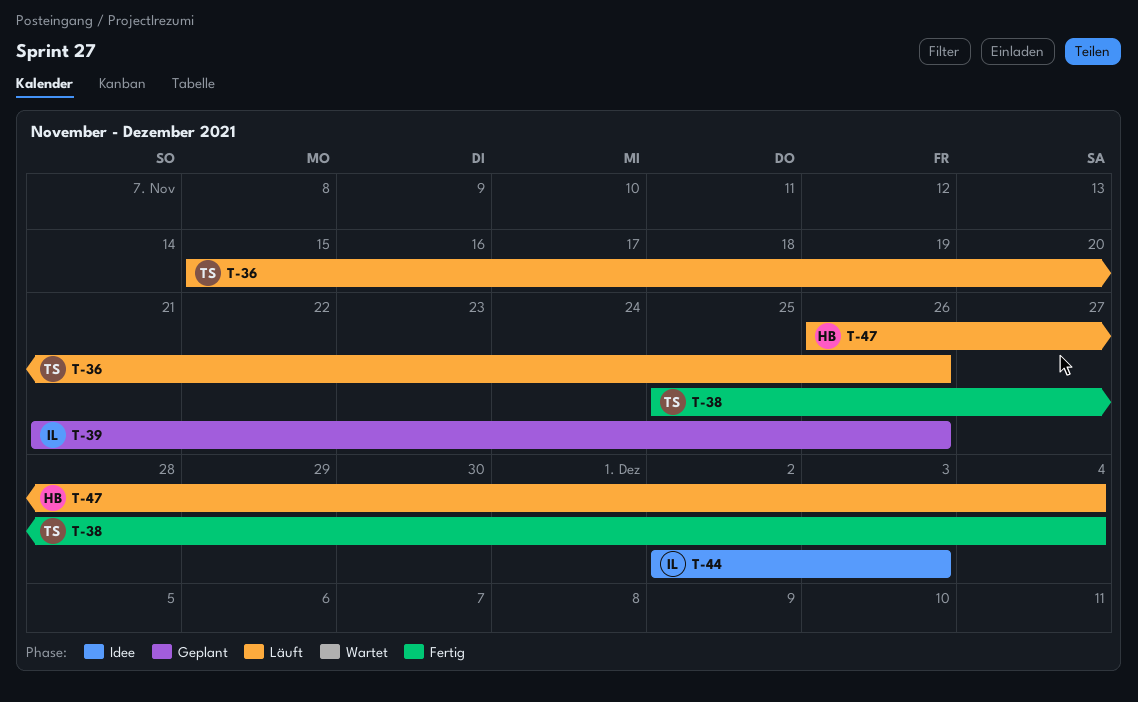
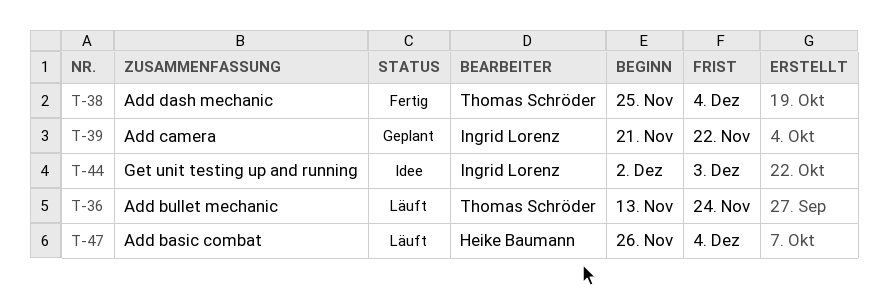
T-36, start: Nov 15 -> Nov 13
T-36, due: Nov 26 -> Nov 24
T-39, due: Nov 26 -> Nov 22

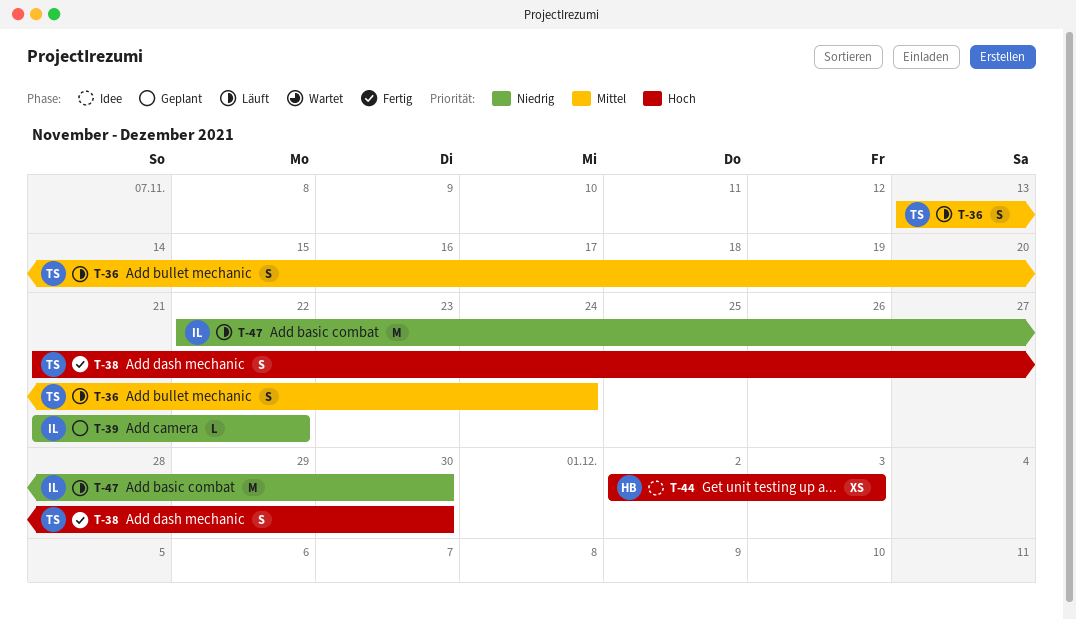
T-38, start: Nov 25 -> Nov 21
T-38, due: Dec 4 -> Nov 30
T-44, owner: Ingrid Lorenz -> Heike Baumann
T-47, owner: Heike Baumann -> Ingrid Lorenz
T-47, start: Nov 26 -> Nov 22
T-47, due: Dec 4 -> Nov 30

